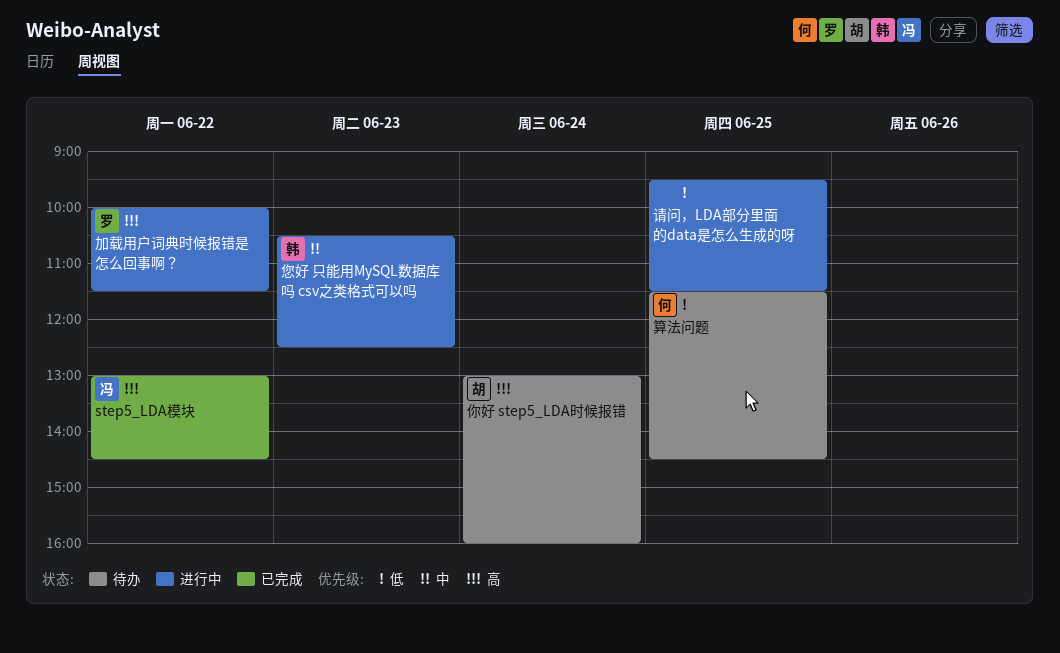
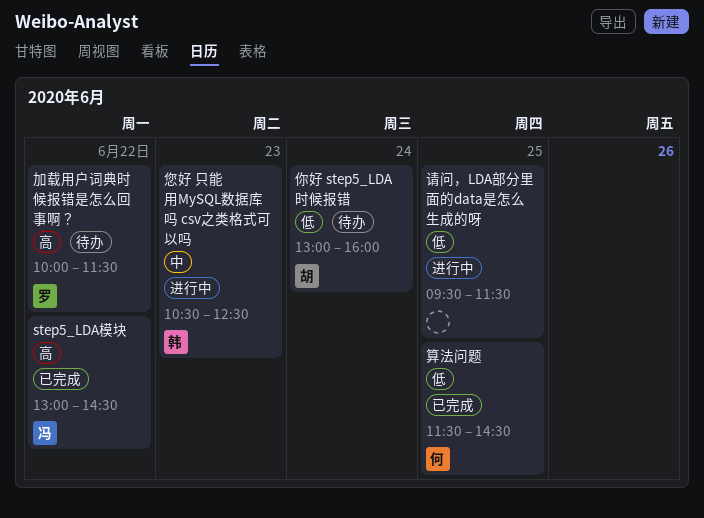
你好 step5_LDA时候报错, priority: 高 -> 低
加载用户词典时候报错是怎么回事啊？, status: 进行中 -> 待办
算法问题, status: 待办 -> 已完成

